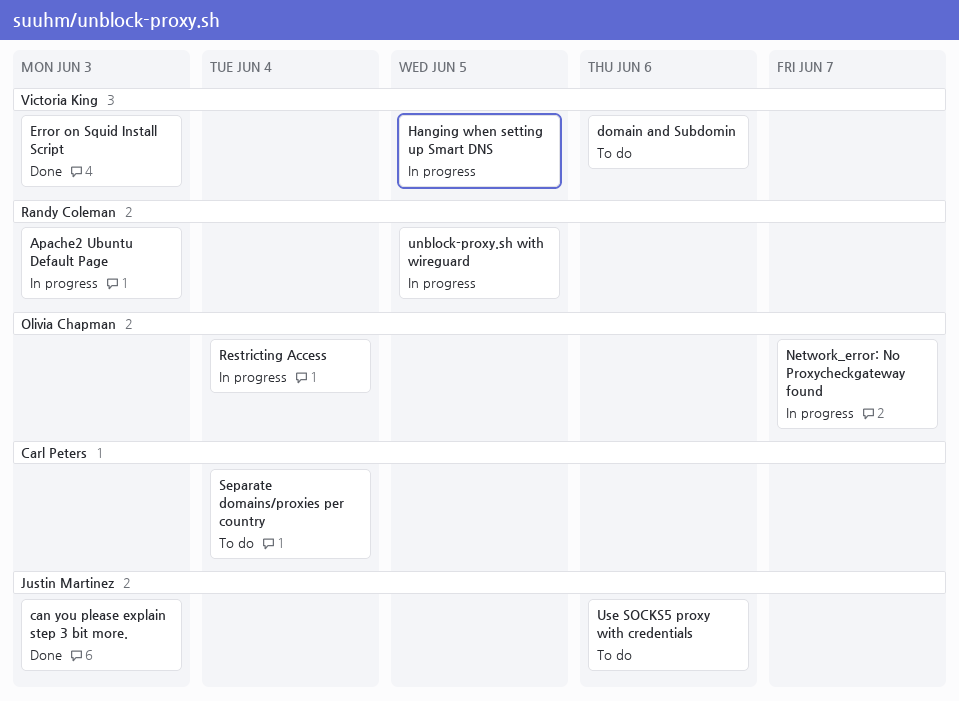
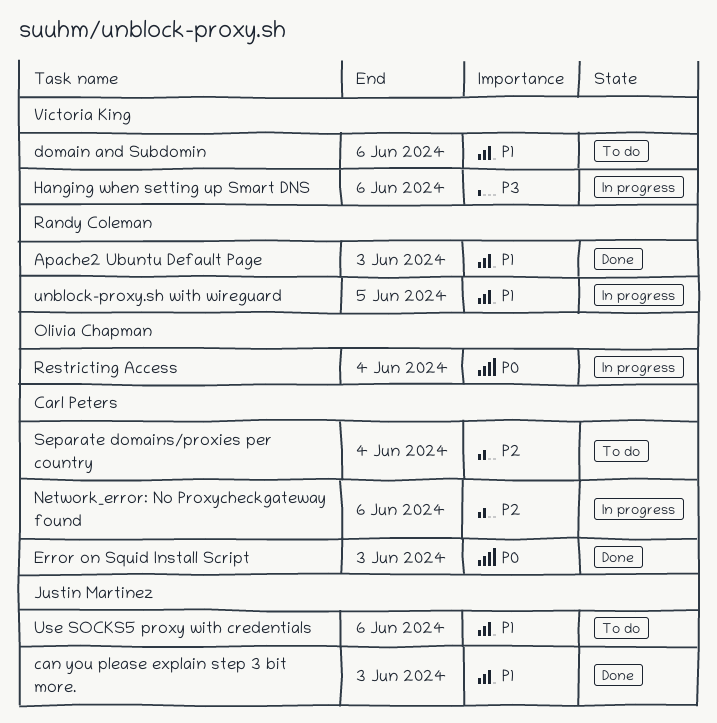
Apache2 Ubuntu Default Page, status: In progress -> Done
Error on Squid Install Script, owner: Victoria King -> Carl Peters
Hanging when setting up Smart DNS, due: Jun 5 -> Jun 6
Network_error: No Proxycheckgateway found, owner: Olivia Chapman -> Carl Peters
Network_error: No Proxycheckgateway found, due: Jun 7 -> Jun 6

